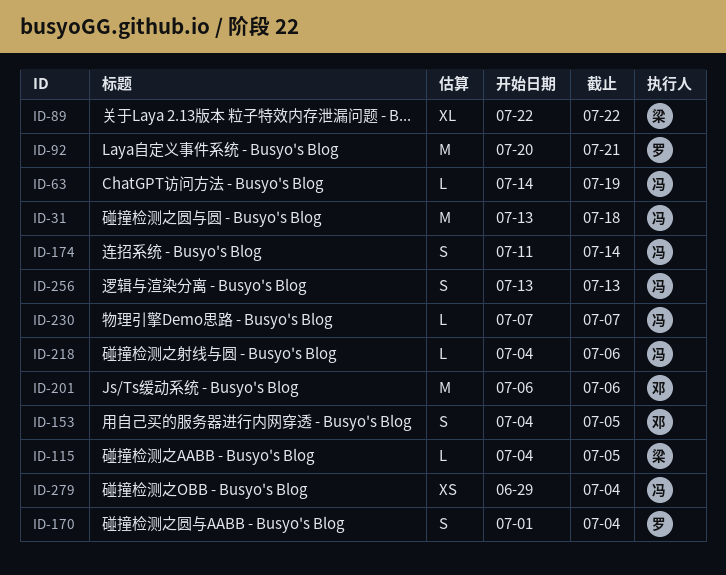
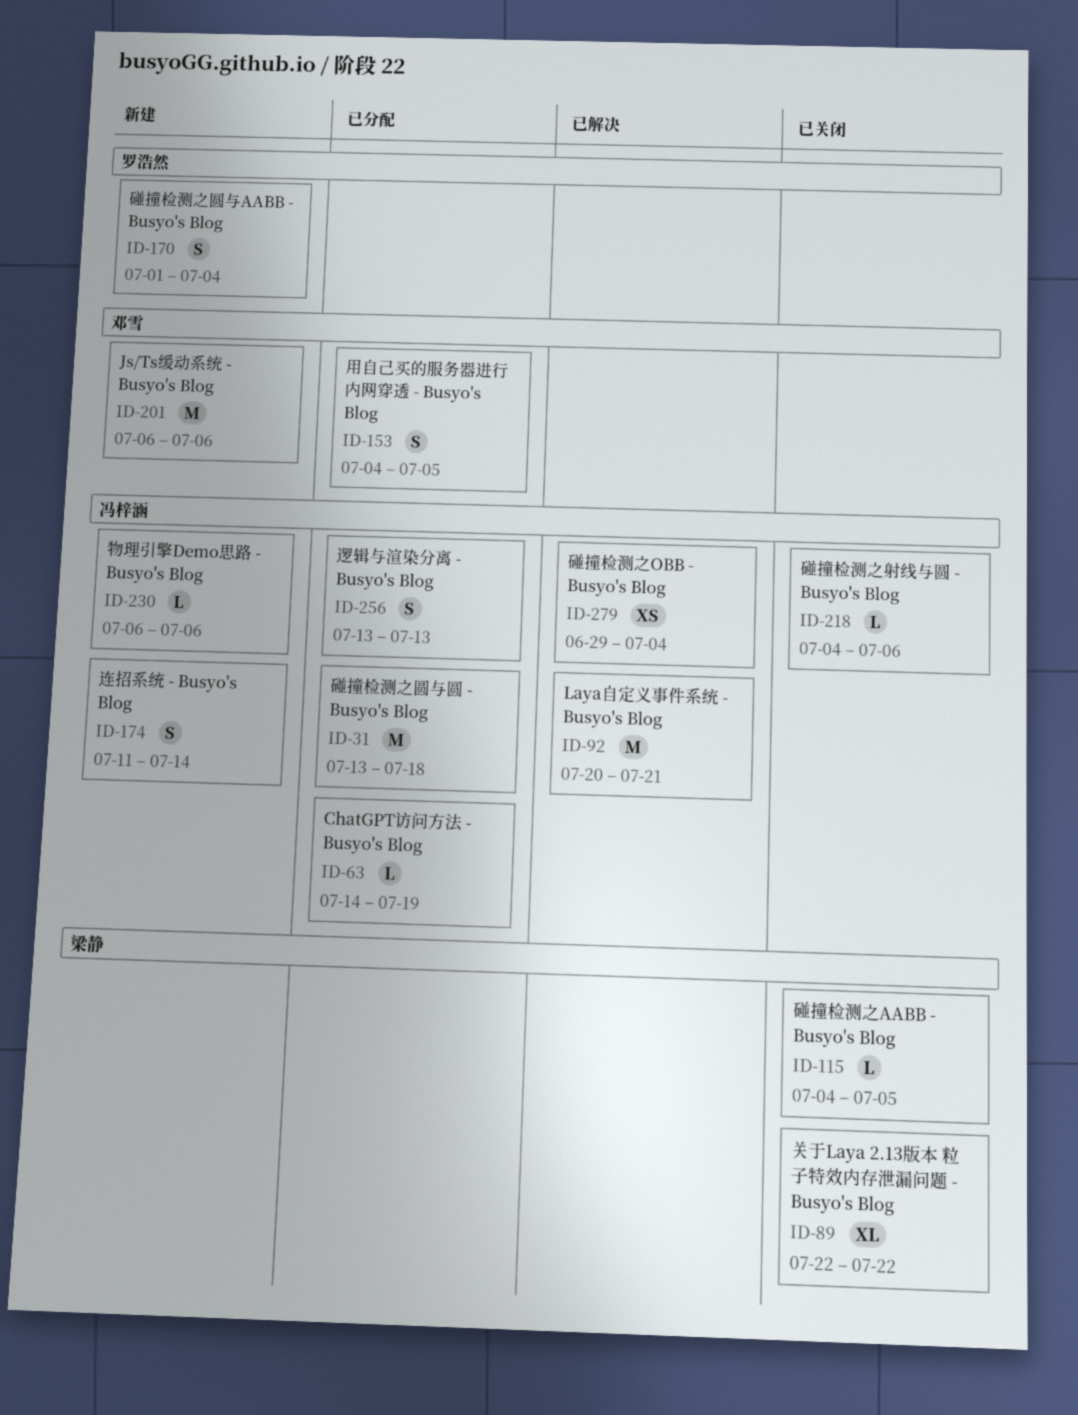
ID-92, owner: 罗浩然 -> 冯梓涵
ID-230, start: Jul 7 -> Jul 6
ID-230, due: Jul 7 -> Jul 6

